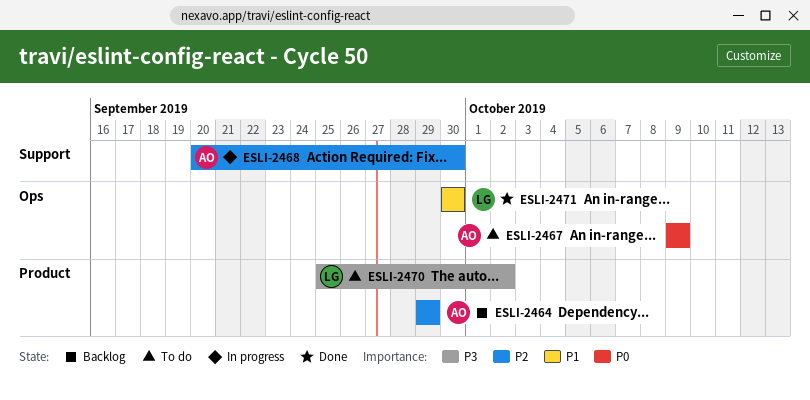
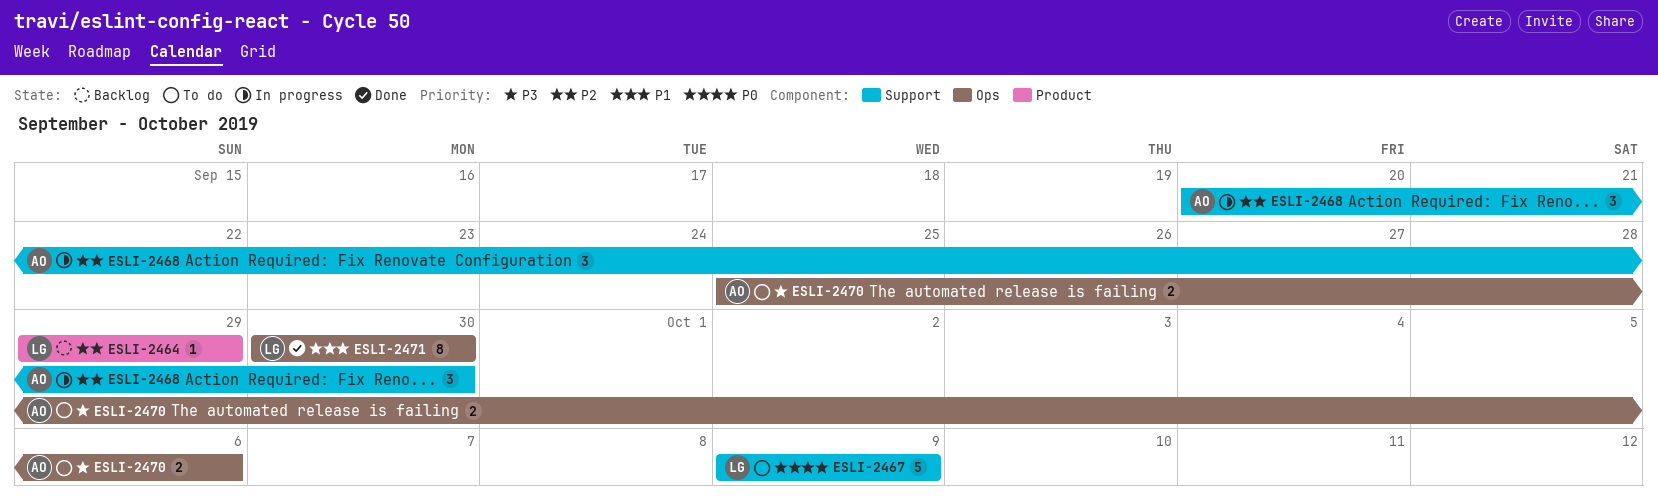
ESLI-2464, owner: AO -> LG
ESLI-2467, owner: AO -> LG
ESLI-2467, label: Ops -> Support
ESLI-2470, owner: LG -> AO
ESLI-2470, label: Product -> Ops
ESLI-2470, due: Oct 2 -> Oct 6

